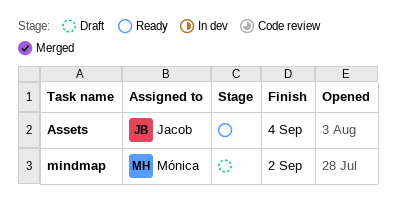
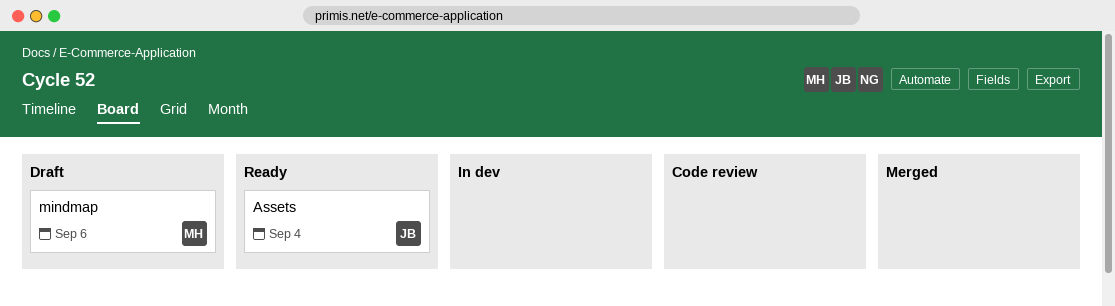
mindmap, due: Sep 2 -> Sep 6

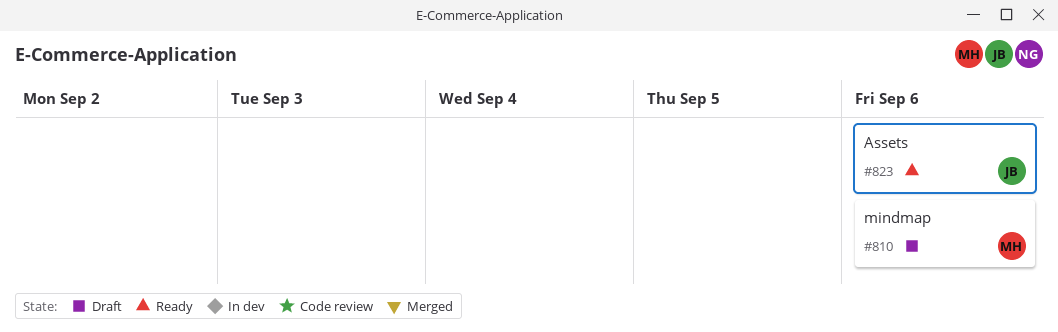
Assets, due: Sep 4 -> Sep 6

